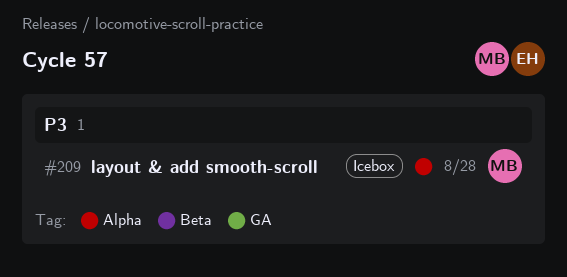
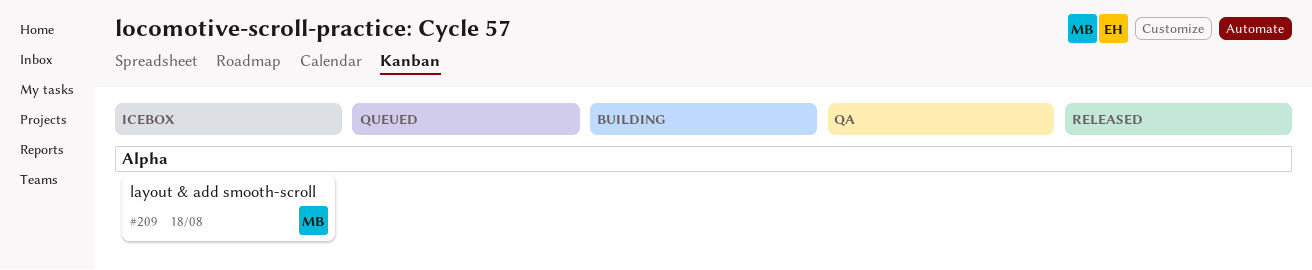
#209, due: Aug 28 -> Aug 18

